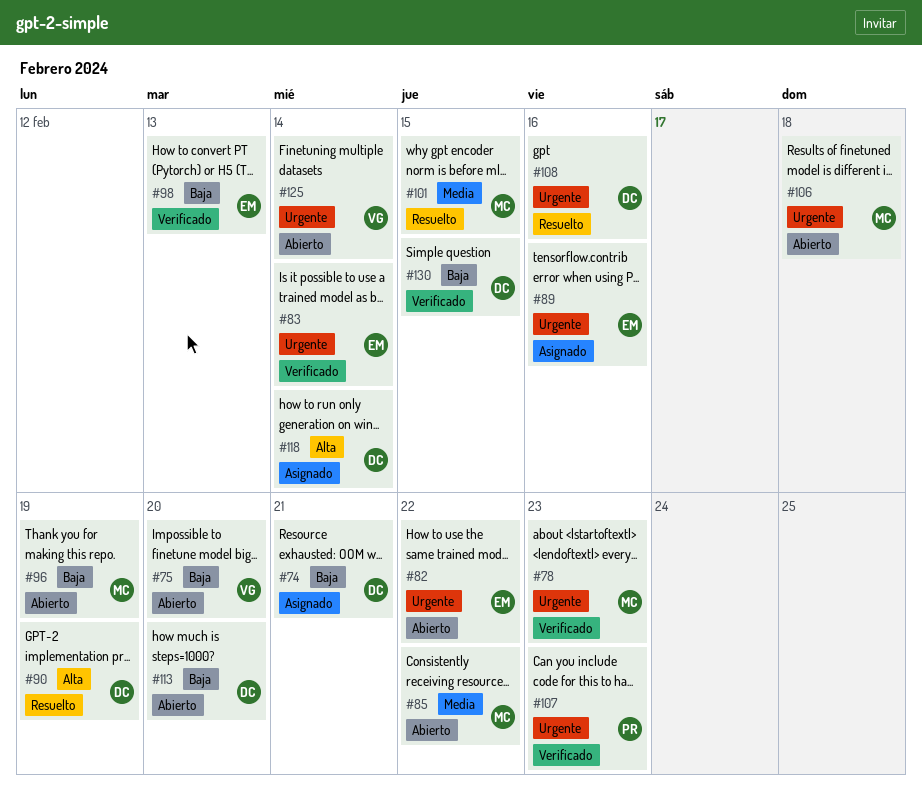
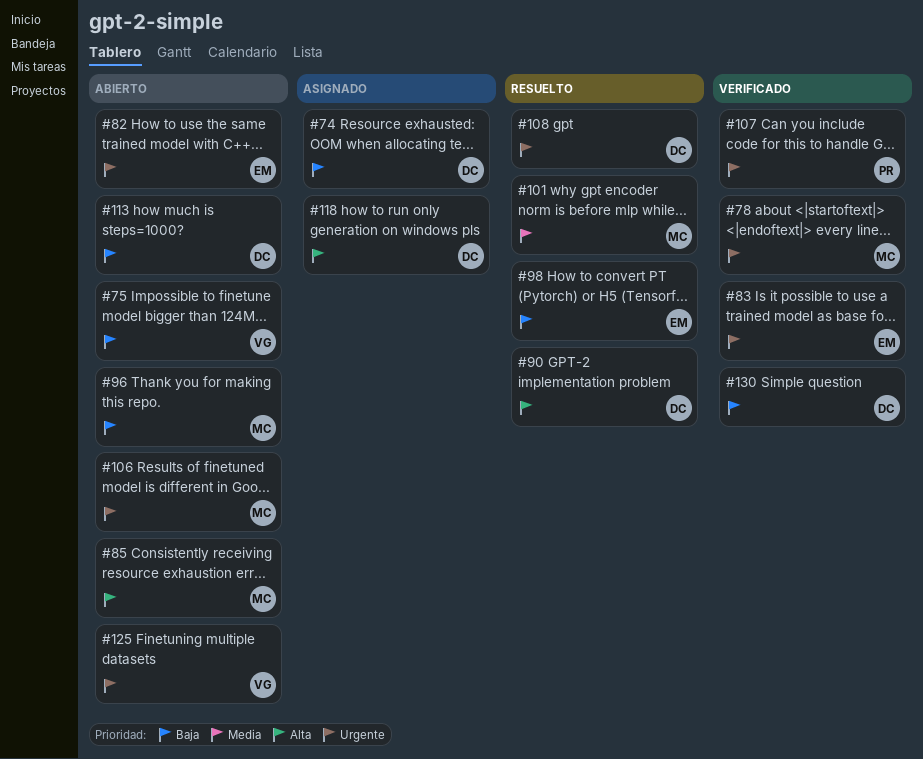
#85, priority: Media -> Alta
#89: present -> none
#98, status: Verificado -> Resuelto

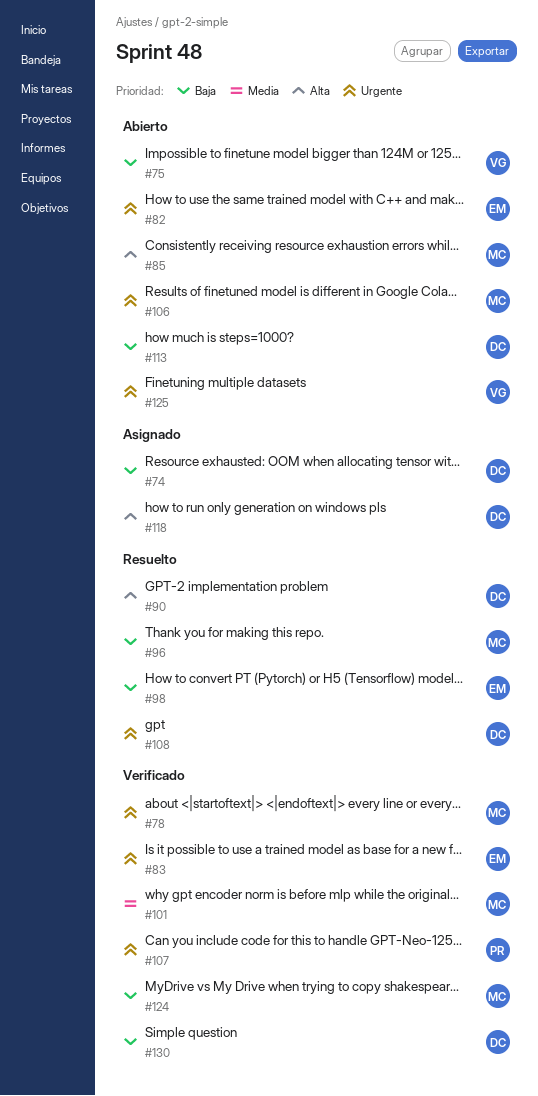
#96, status: Abierto -> Resuelto
#101, status: Resuelto -> Verificado
#124: none -> present

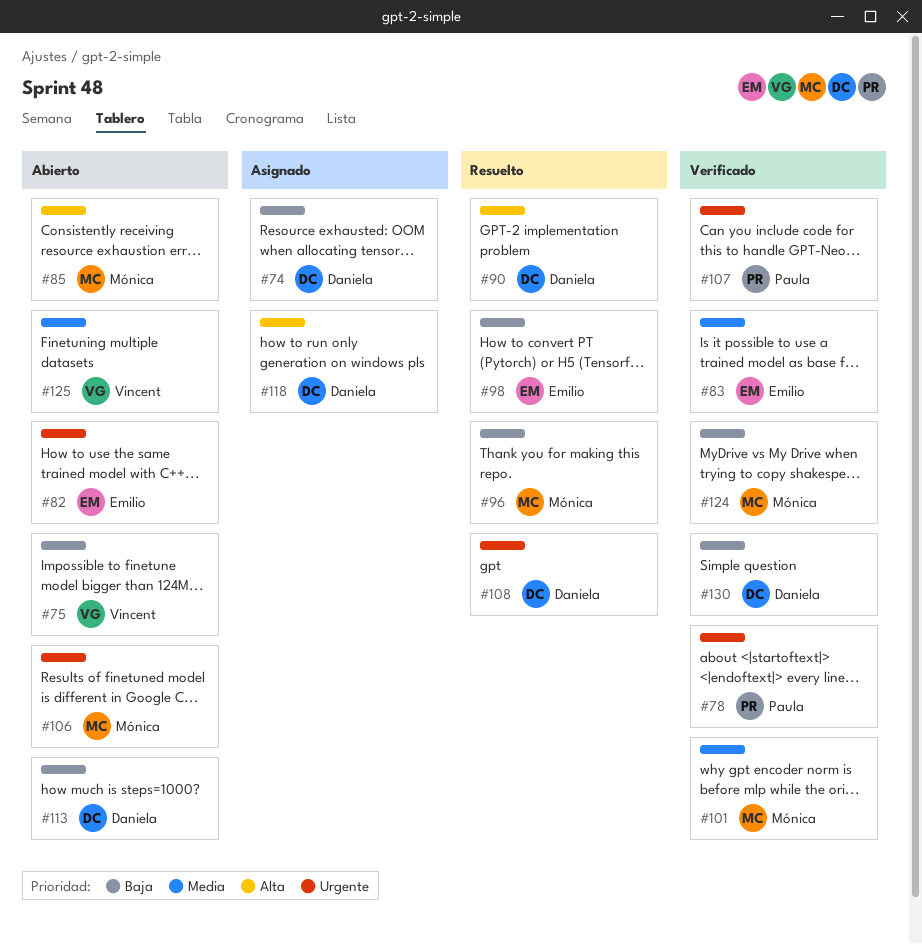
#78, owner: Mónica -> Paula
#83, priority: Urgente -> Media
#125, priority: Urgente -> Media

